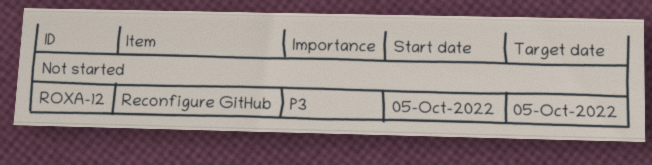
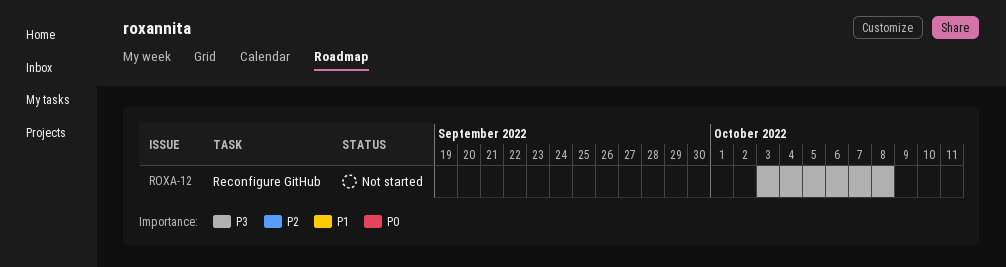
ROXA-12, start: Oct 5 -> Oct 3
ROXA-12, due: Oct 5 -> Oct 8

